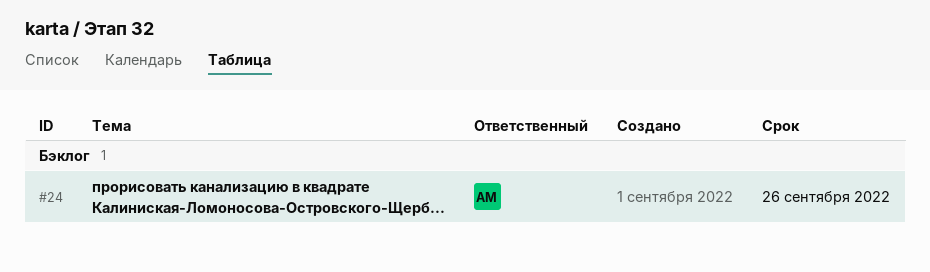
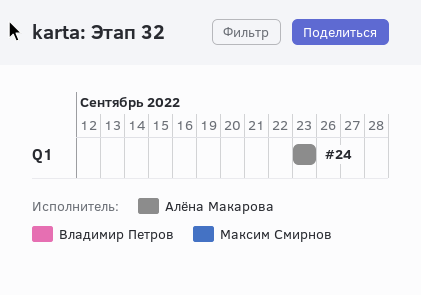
#24, due: Sep 26 -> Sep 23

